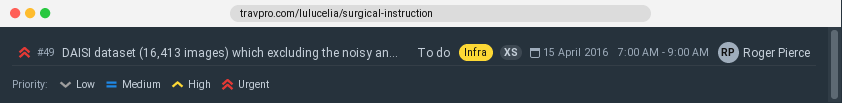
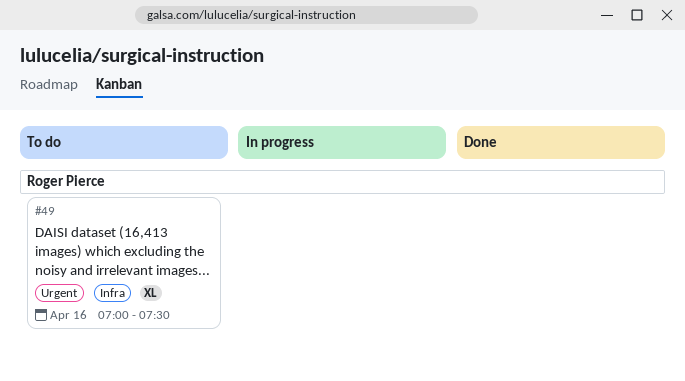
#49, estimate: XS -> XL
#49, day: Apr 15 -> Apr 16
#49, ends: 09:00 -> 07:30

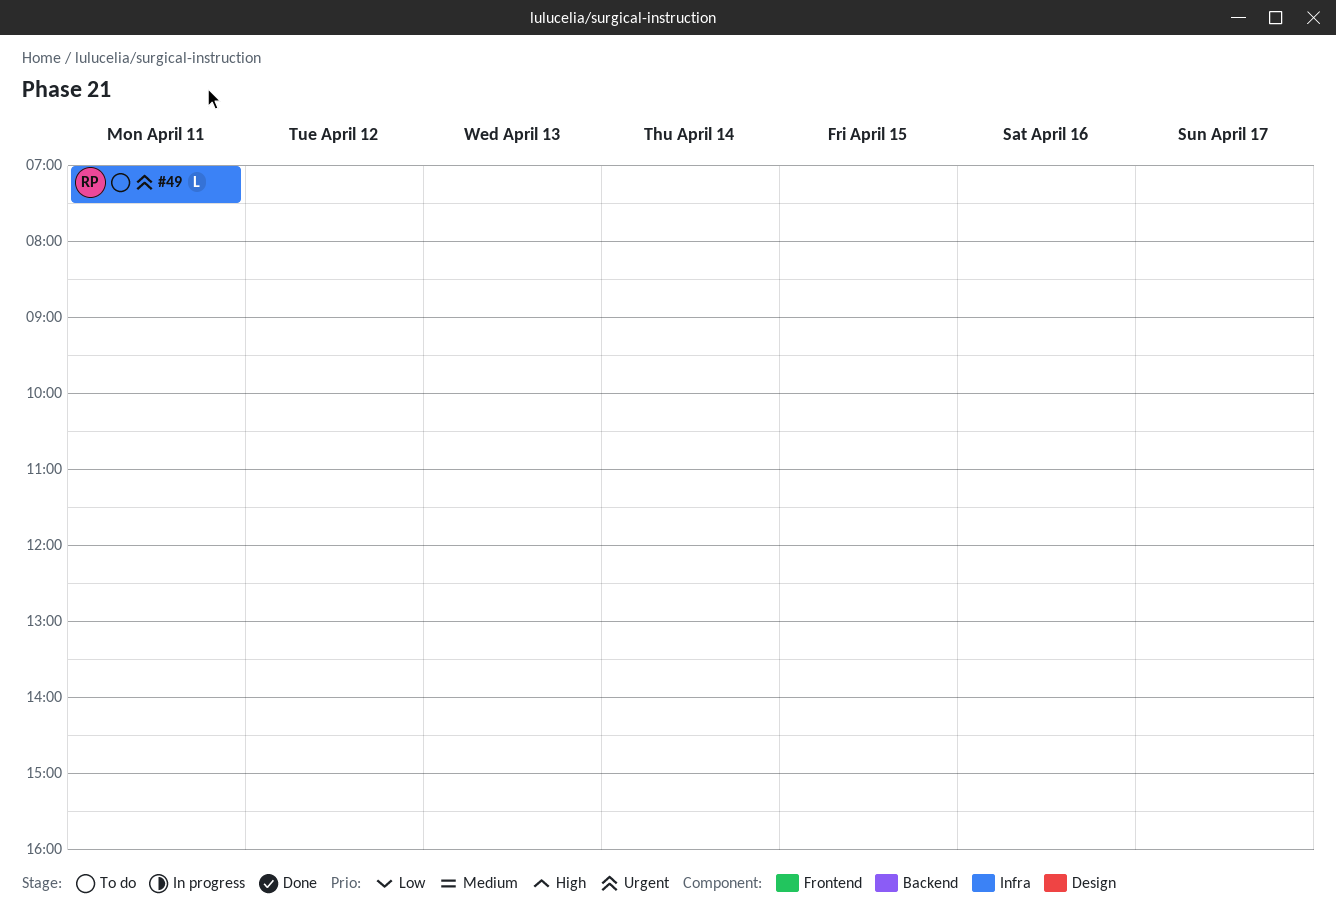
#49, estimate: XL -> L
#49, day: Apr 16 -> Apr 11

